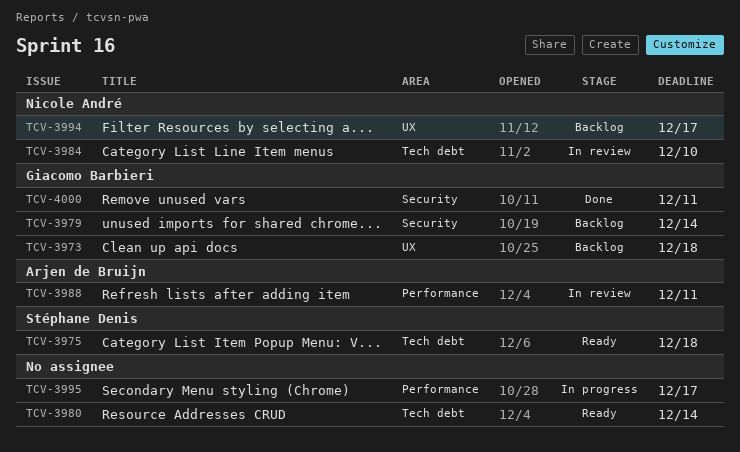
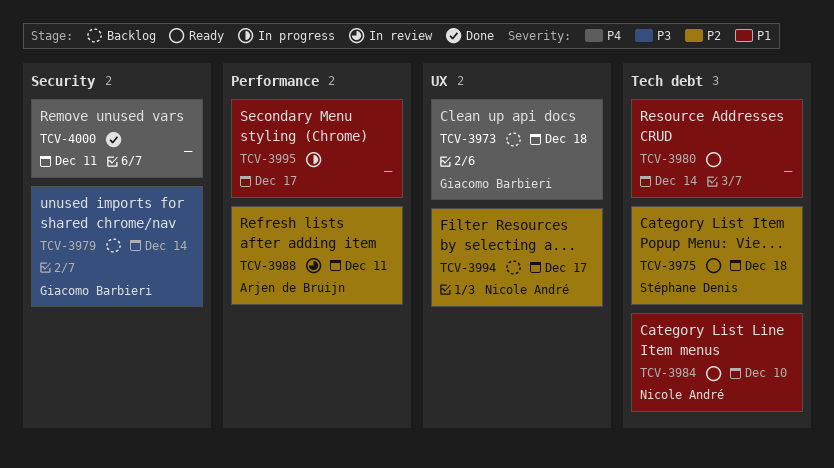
TCV-3984, status: In review -> Ready
TCV-4000, owner: Giacomo Barbieri -> none

